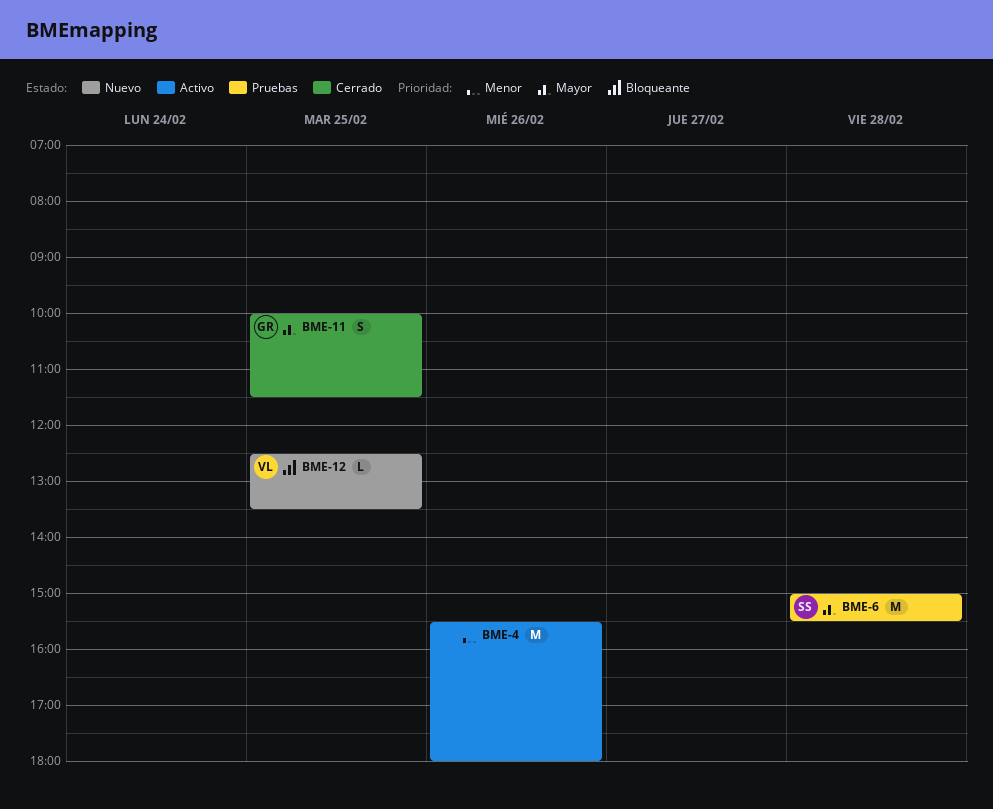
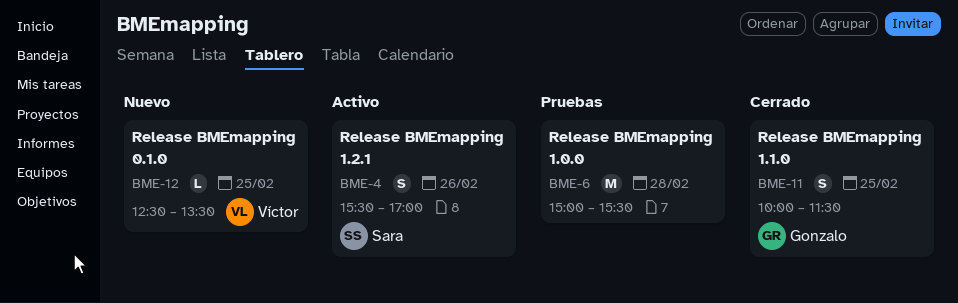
BME-4, owner: none -> Sara
BME-4, estimate: M -> S
BME-4, ends: 18:00 -> 17:00
BME-6, owner: Sara -> none

